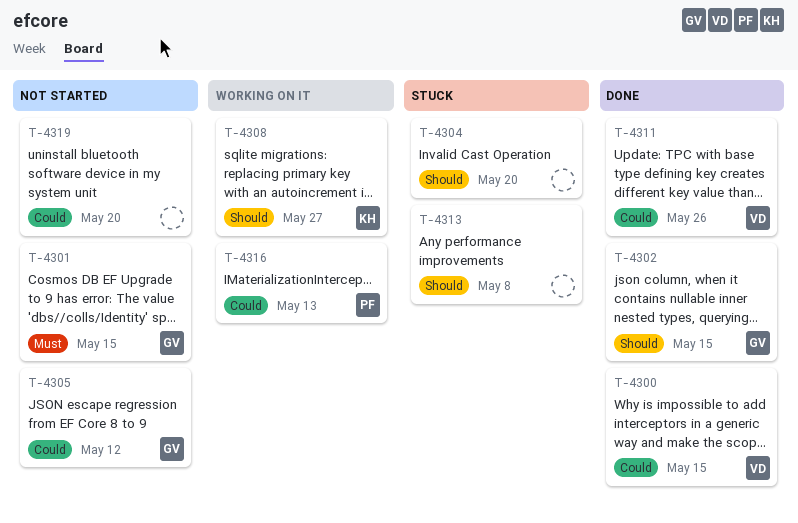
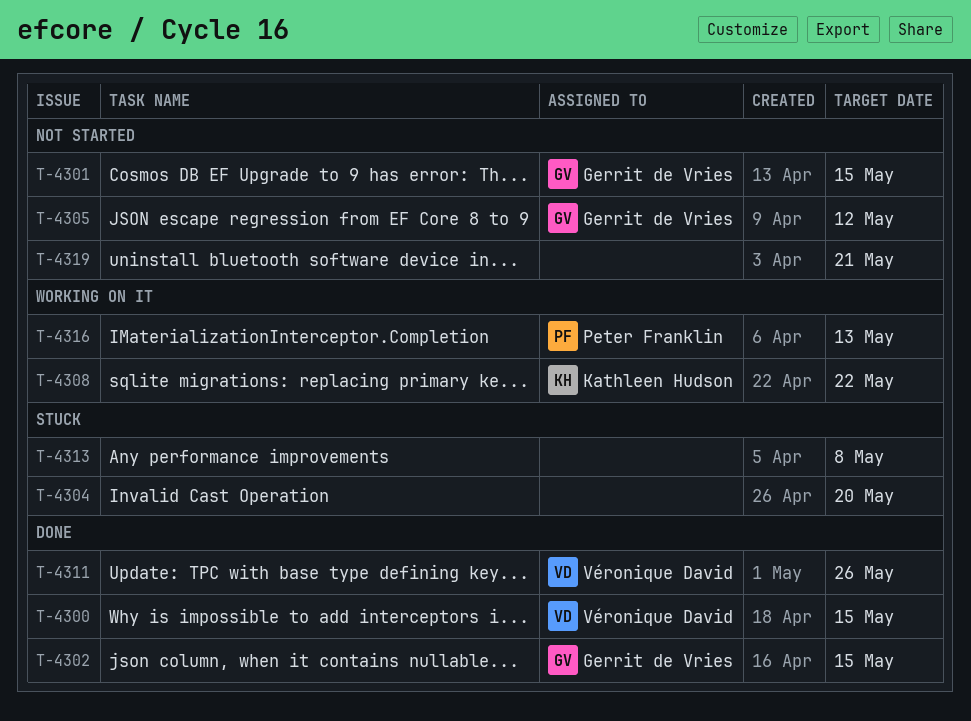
T-4308, due: May 27 -> May 22
T-4319, due: May 20 -> May 21

